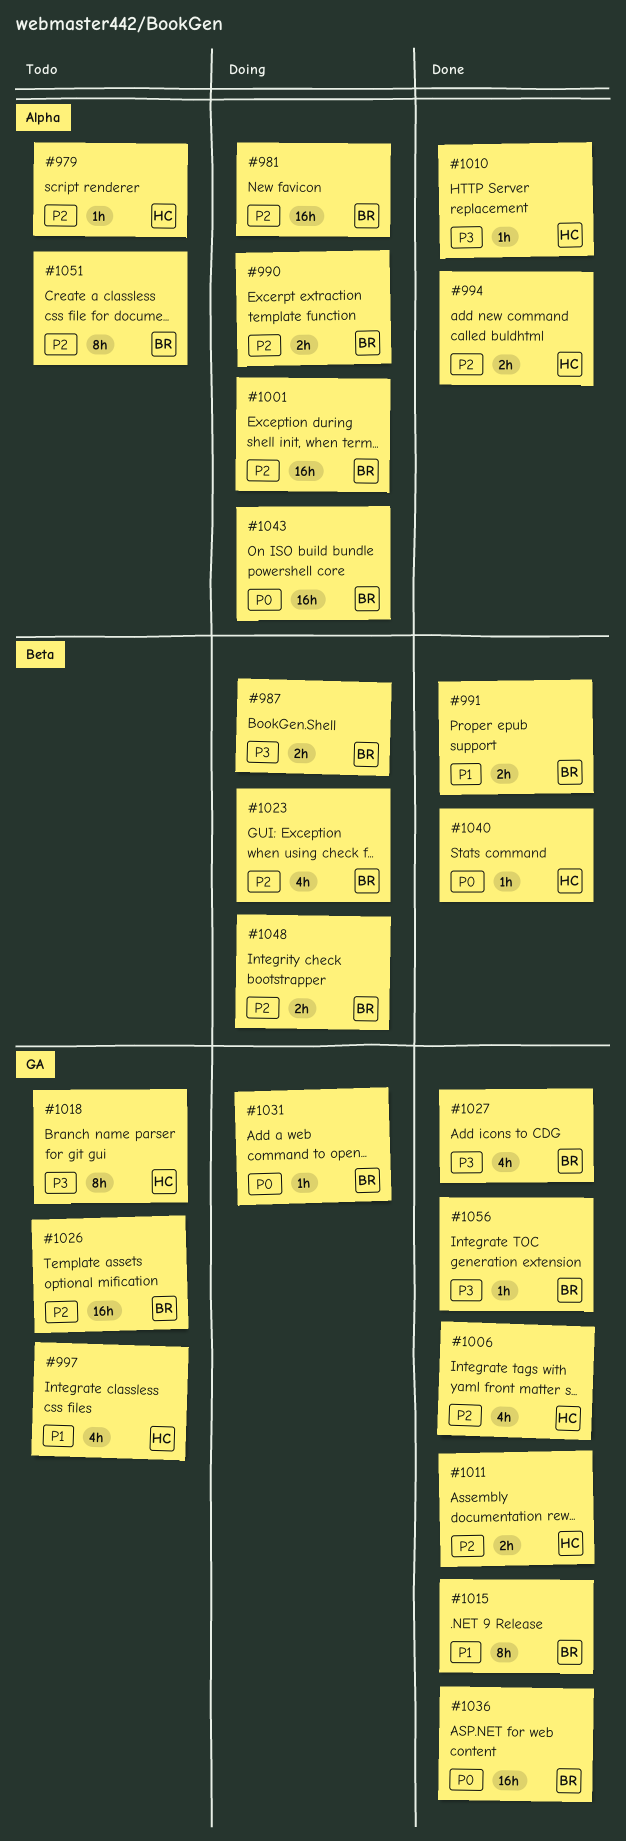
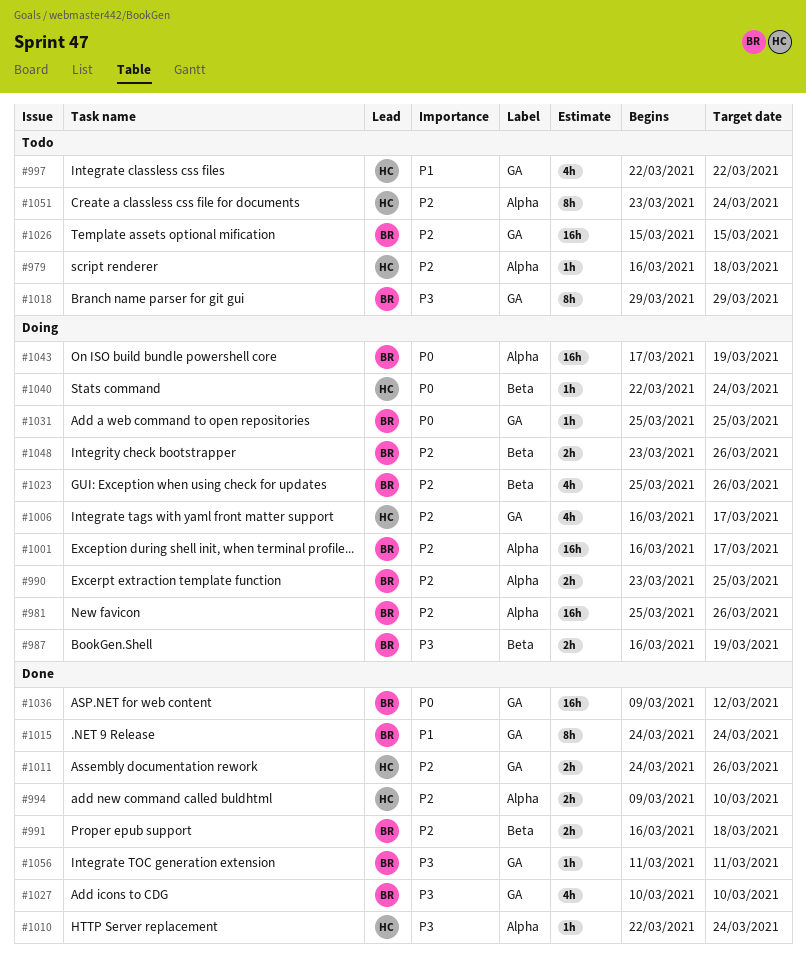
#991, priority: P1 -> P2
#1006, status: Done -> Doing
#1018, owner: HC -> BR
#1040, status: Done -> Doing
#1051, owner: BR -> HC

